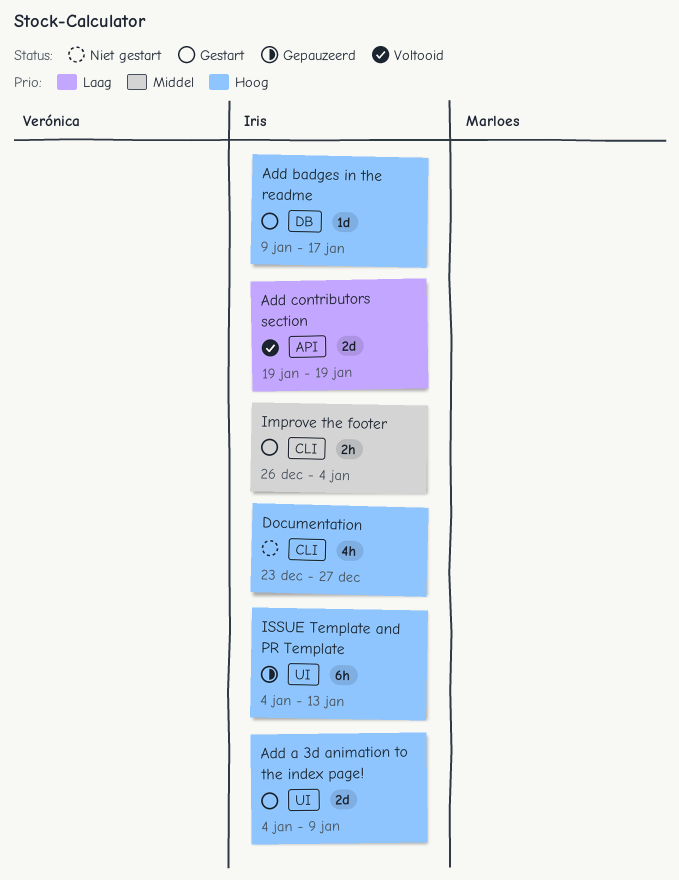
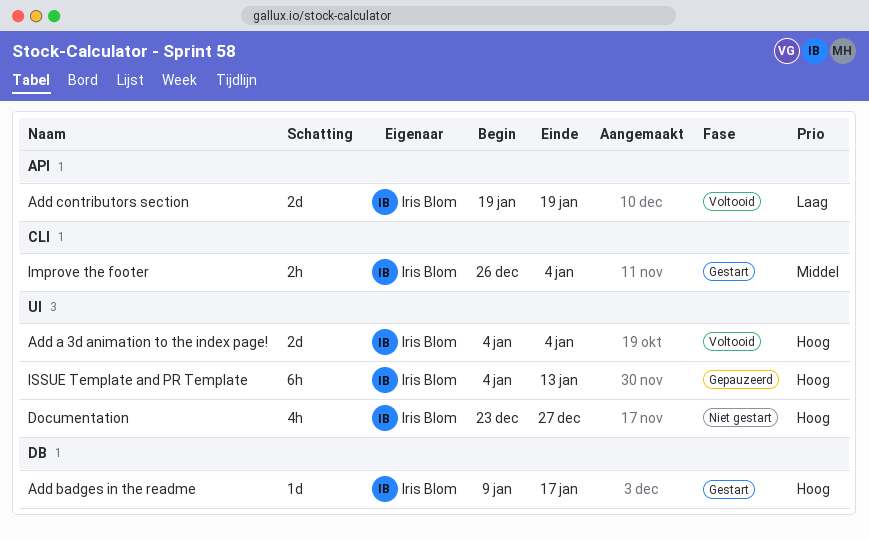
Add a 3d animation to the index page!, status: Gestart -> Voltooid
Add a 3d animation to the index page!, due: Jan 9 -> Jan 4
Documentation, label: CLI -> UI

